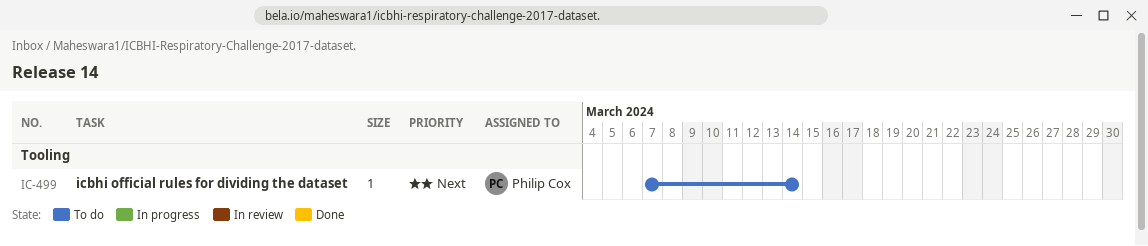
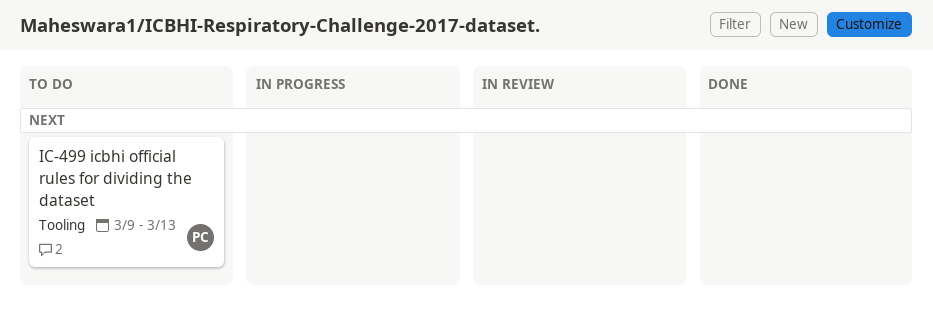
IC-499, start: Mar 7 -> Mar 9
IC-499, due: Mar 14 -> Mar 13

